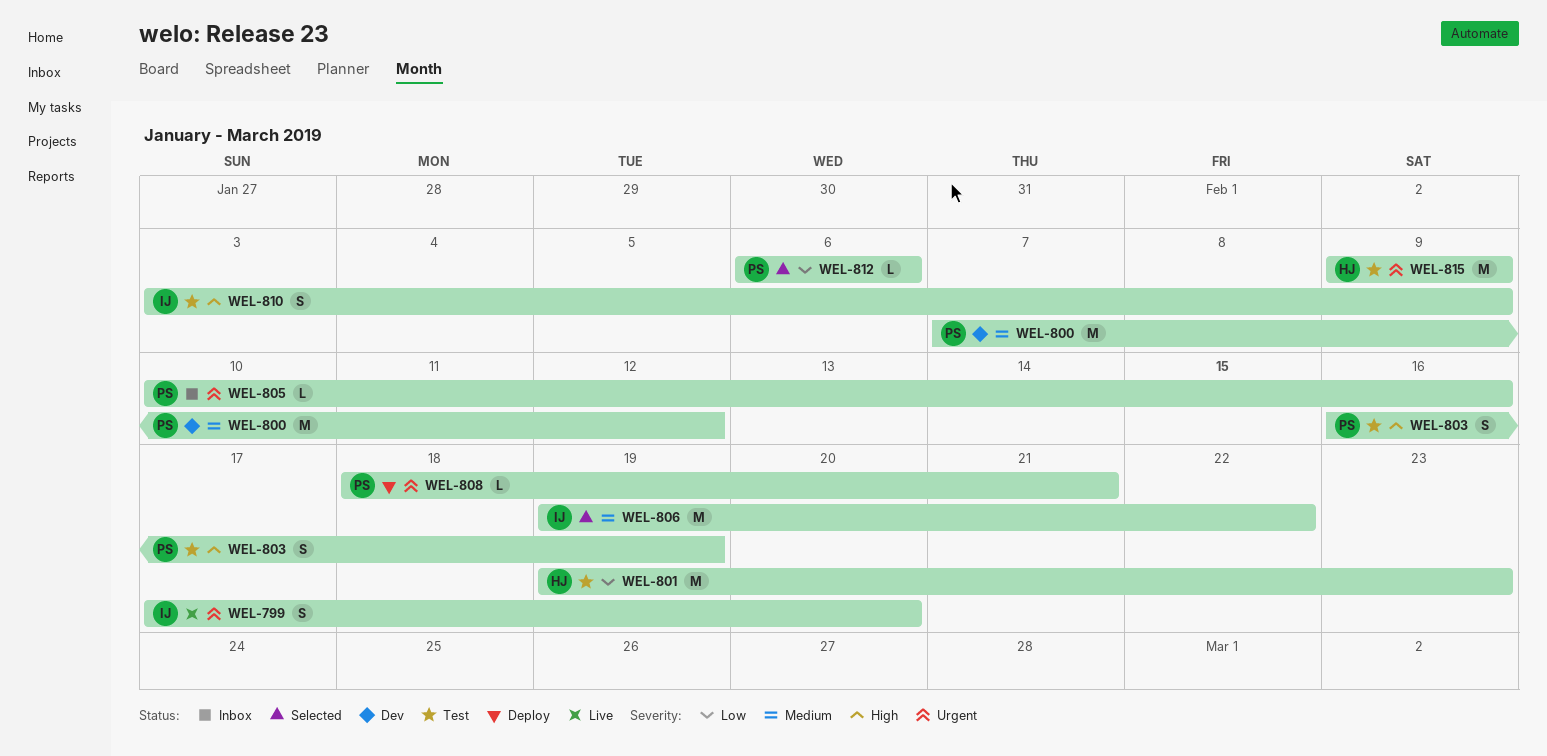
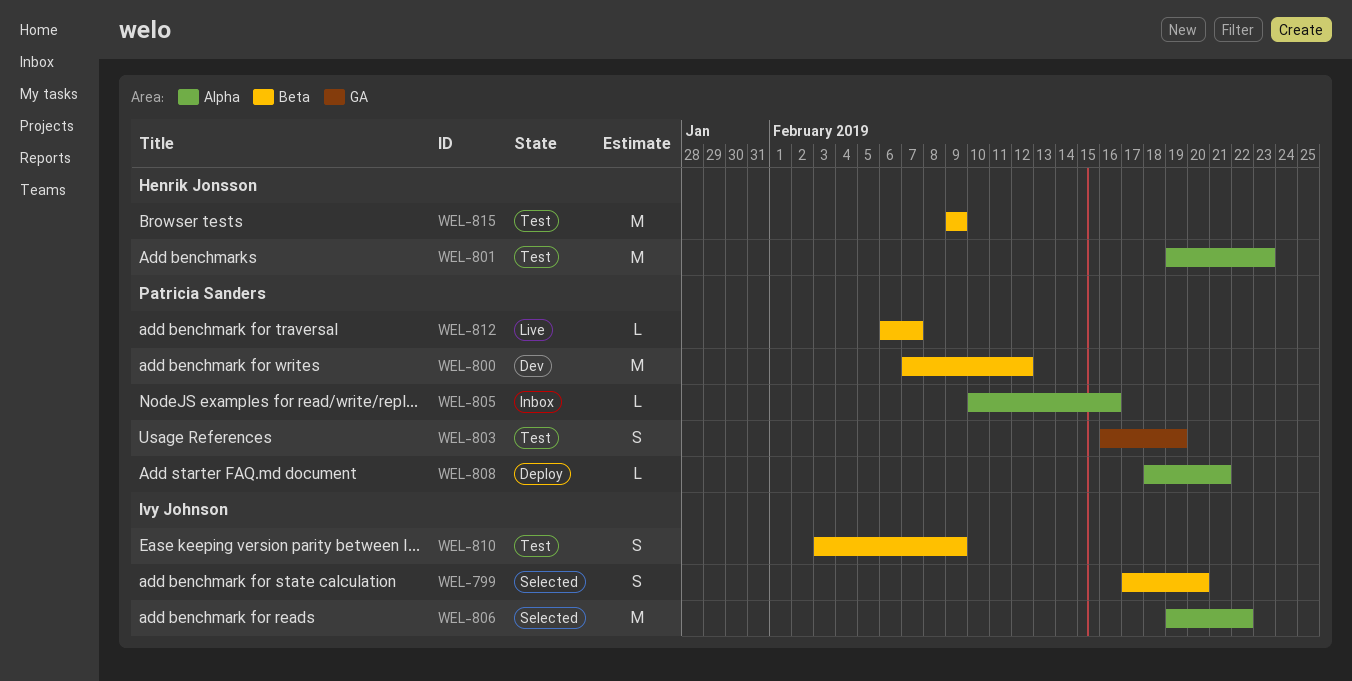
WEL-799, status: Live -> Selected
WEL-812, status: Selected -> Live
WEL-812, due: Feb 6 -> Feb 7

